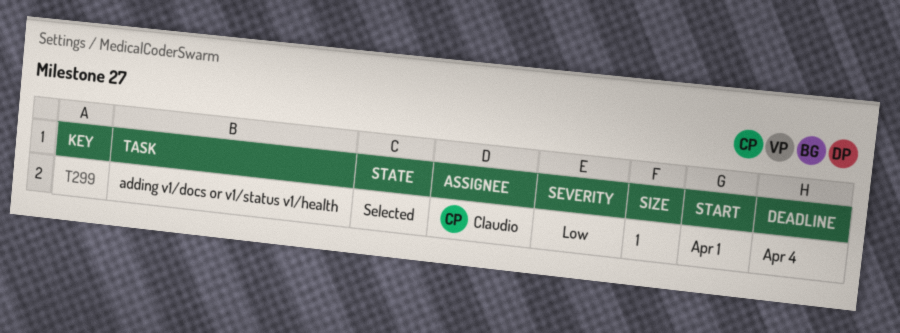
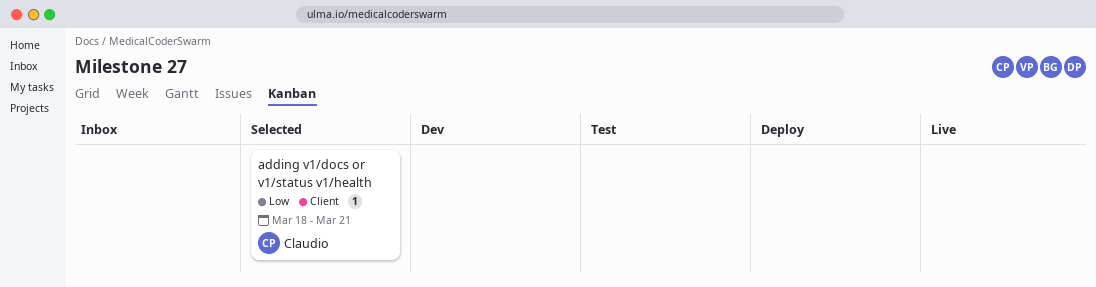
adding v1/docs or v1/status v1/health, start: Apr 1 -> Mar 18
adding v1/docs or v1/status v1/health, due: Apr 4 -> Mar 21

